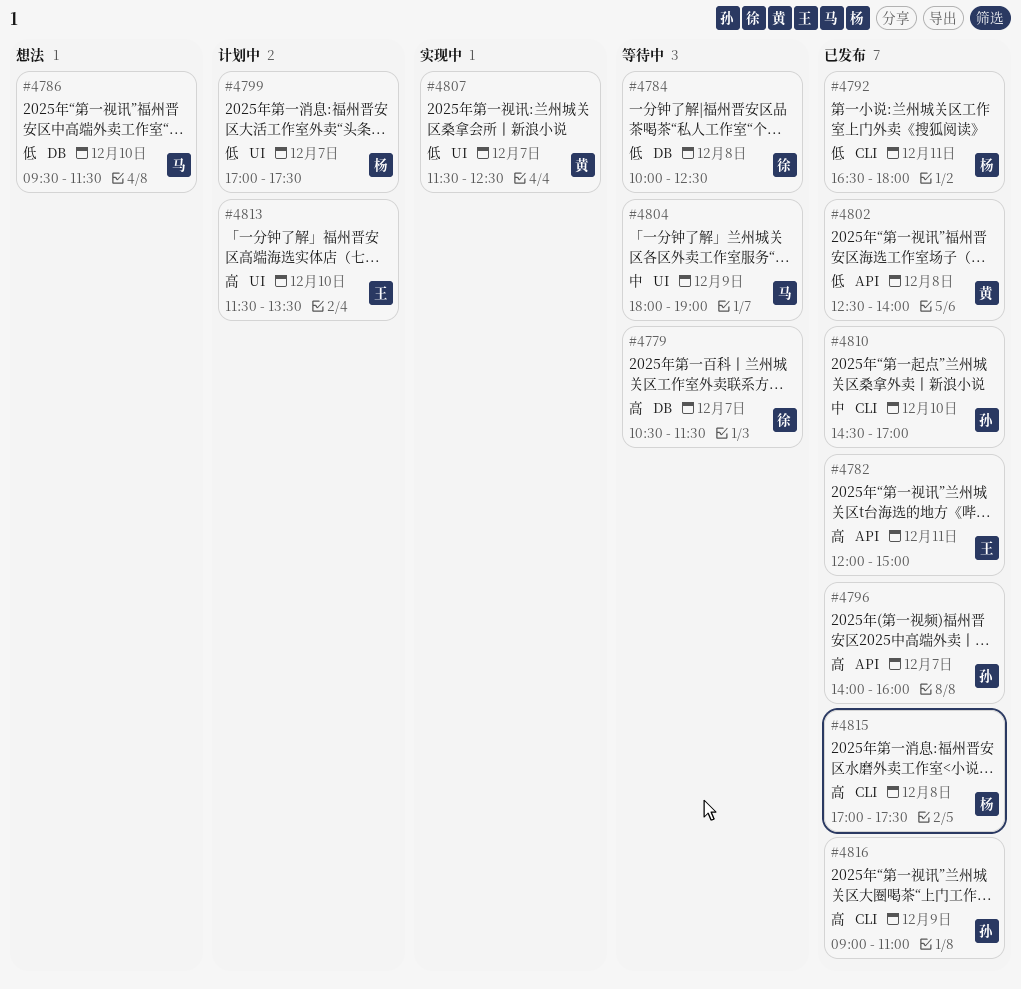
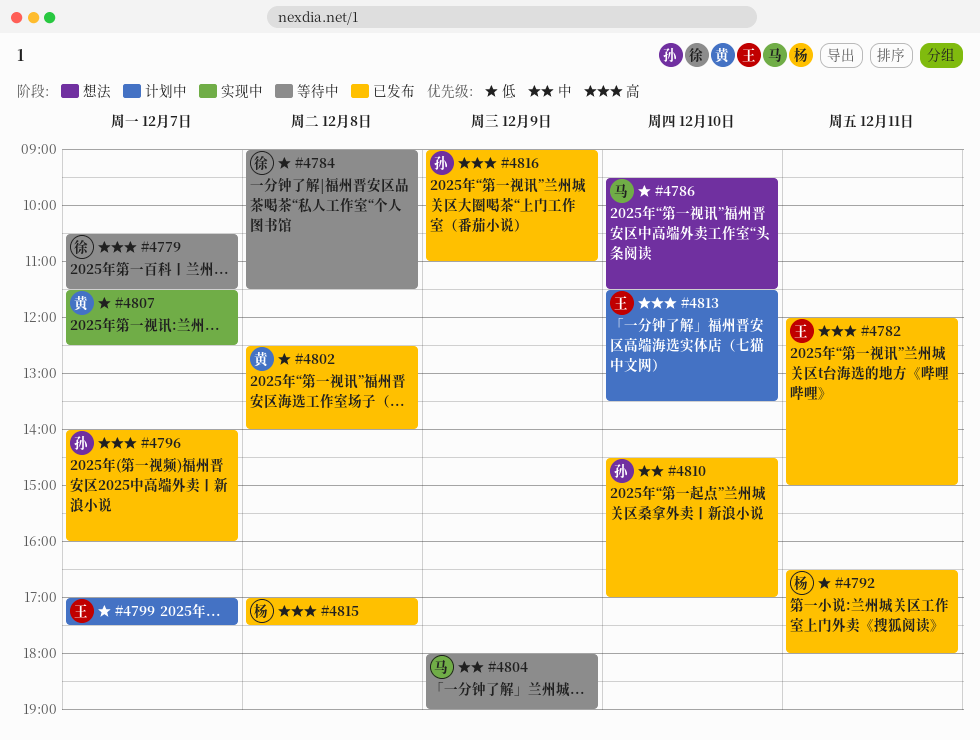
#4784, begins: 10:00 -> 09:00
#4784, ends: 12:30 -> 11:30
#4799, owner: 杨 -> 王

